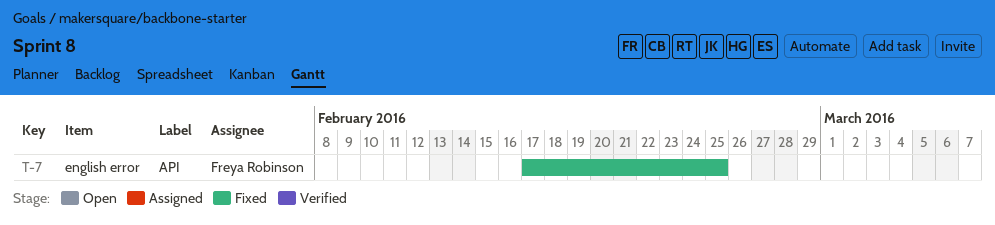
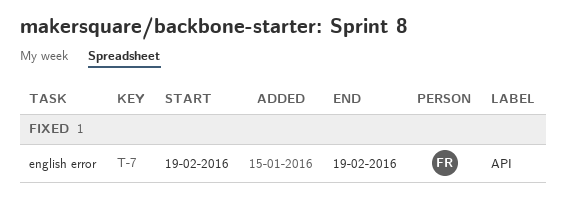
T-7, start: Feb 17 -> Feb 19
T-7, due: Feb 25 -> Feb 19

